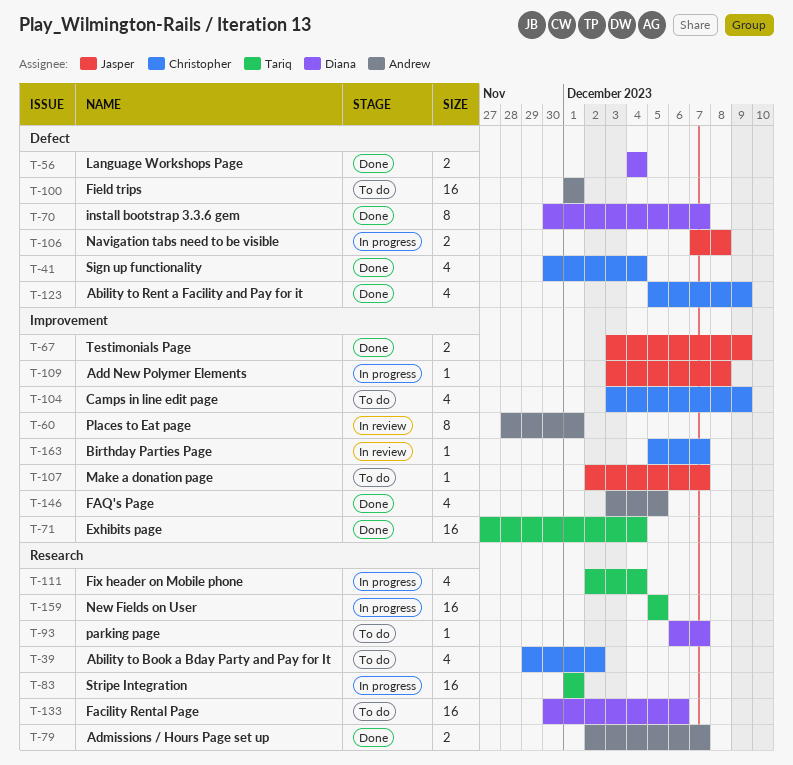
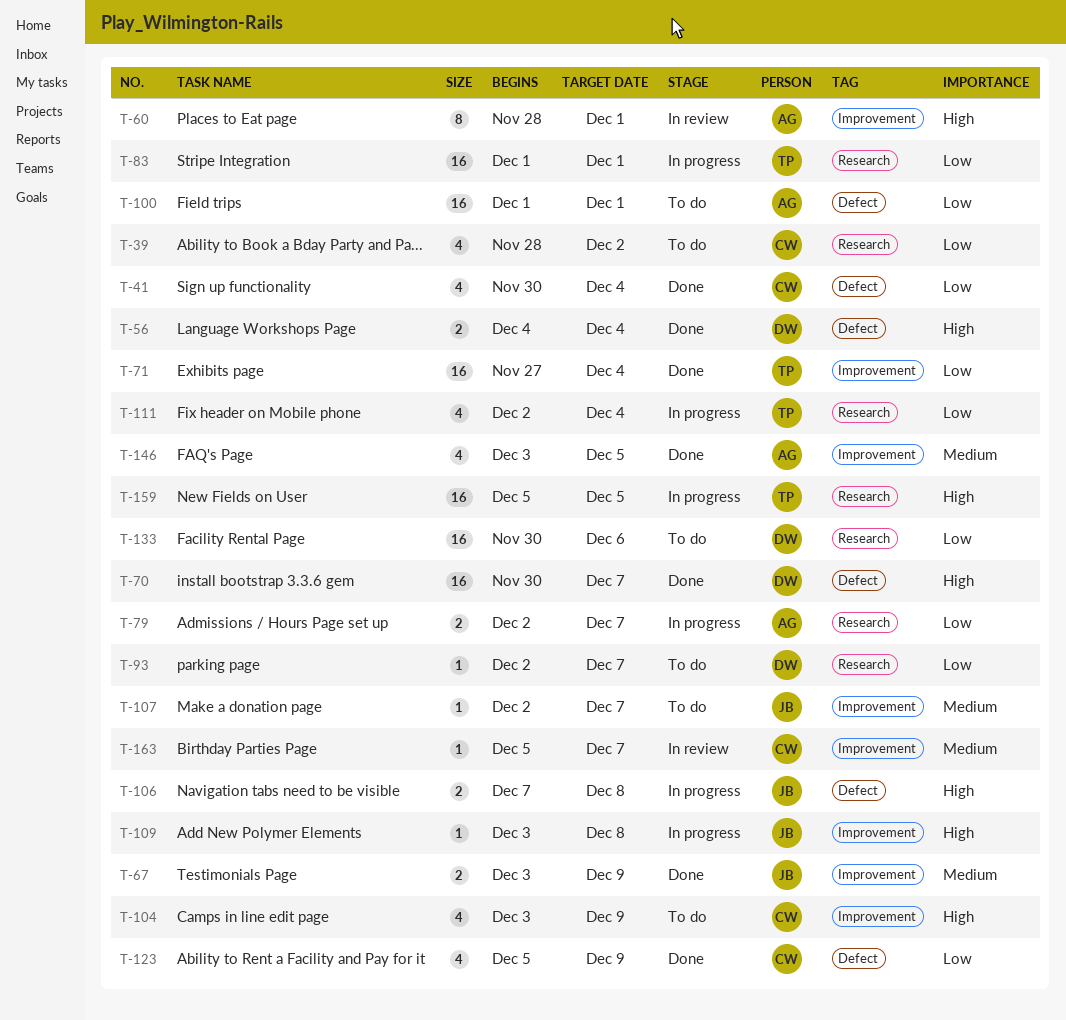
T-39, start: Nov 29 -> Nov 28
T-70, estimate: 8 -> 16
T-79, status: Done -> In progress
T-93, start: Dec 6 -> Dec 2

